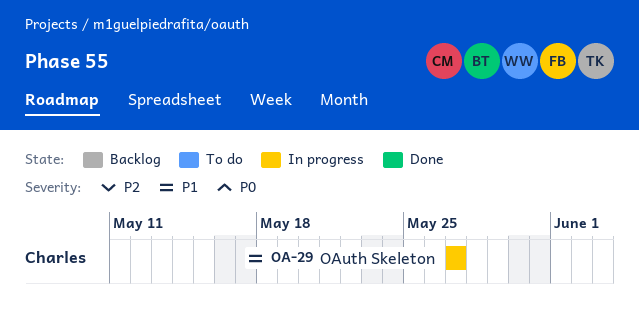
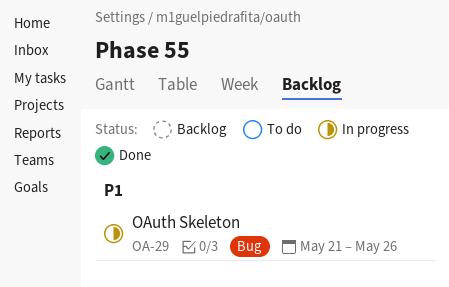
OA-29, start: May 27 -> May 21
OA-29, due: May 27 -> May 26

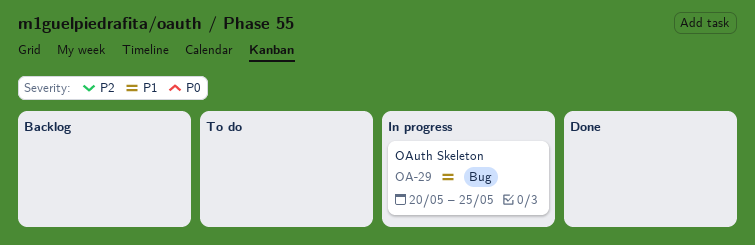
OA-29, start: May 21 -> May 20
OA-29, due: May 26 -> May 25

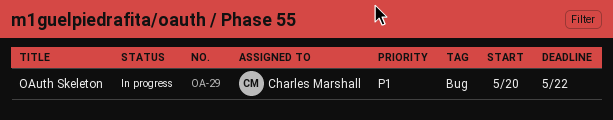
OA-29, due: May 25 -> May 22

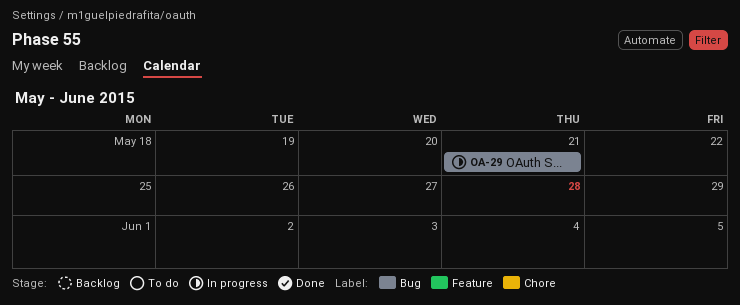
OA-29, start: May 20 -> May 21
OA-29, due: May 22 -> May 21

